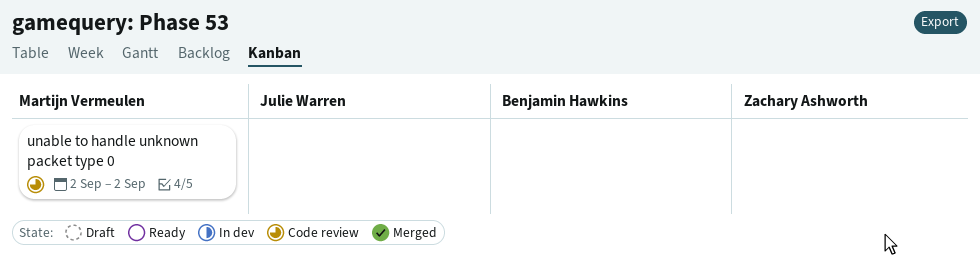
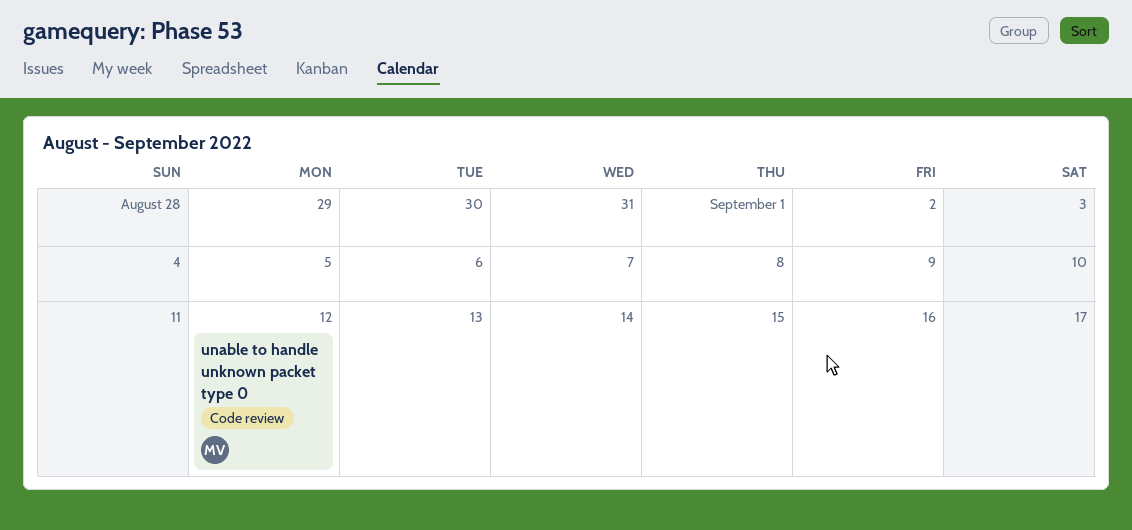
unable to handle unknown packet type 0, due: Sep 2 -> Sep 12

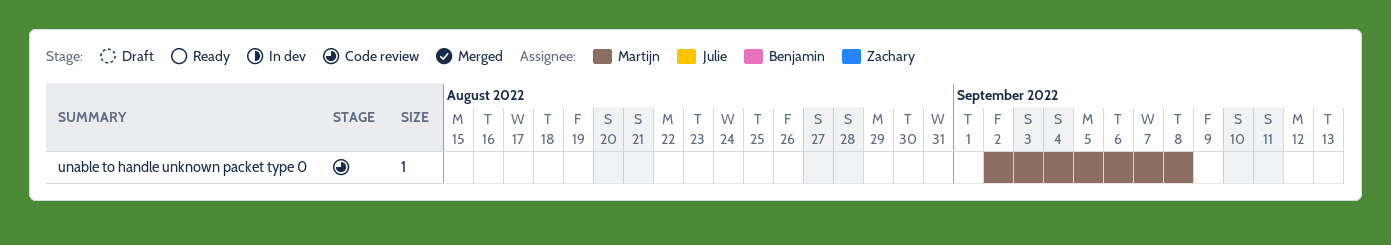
unable to handle unknown packet type 0, due: Sep 12 -> Sep 8

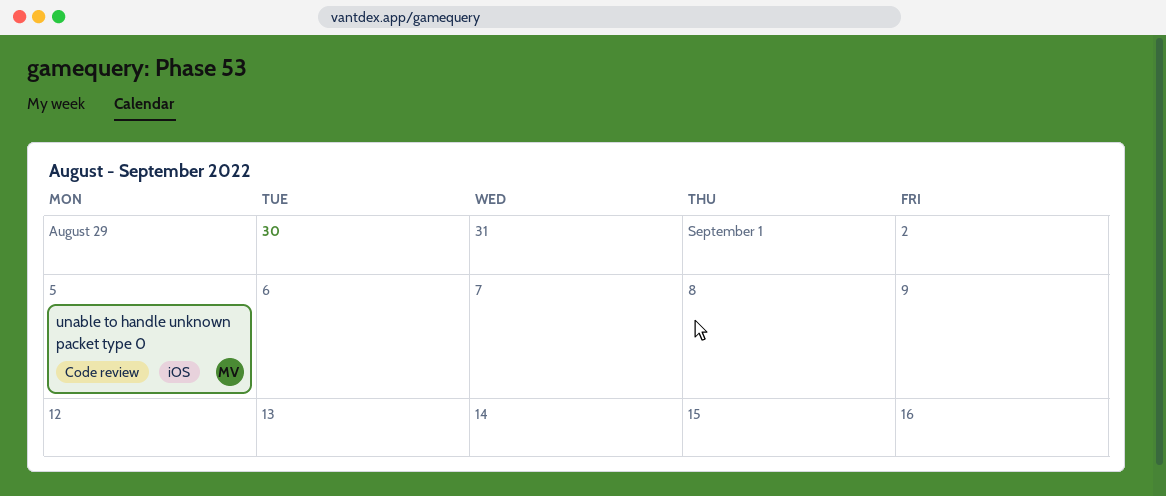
unable to handle unknown packet type 0, due: Sep 8 -> Sep 5

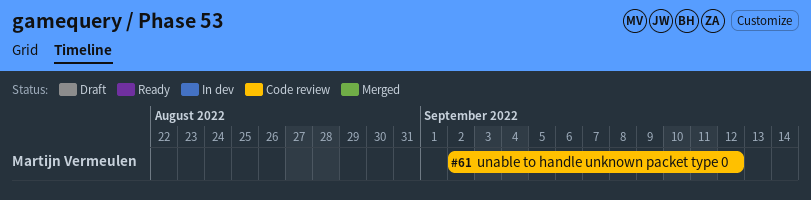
unable to handle unknown packet type 0, due: Sep 5 -> Sep 12

